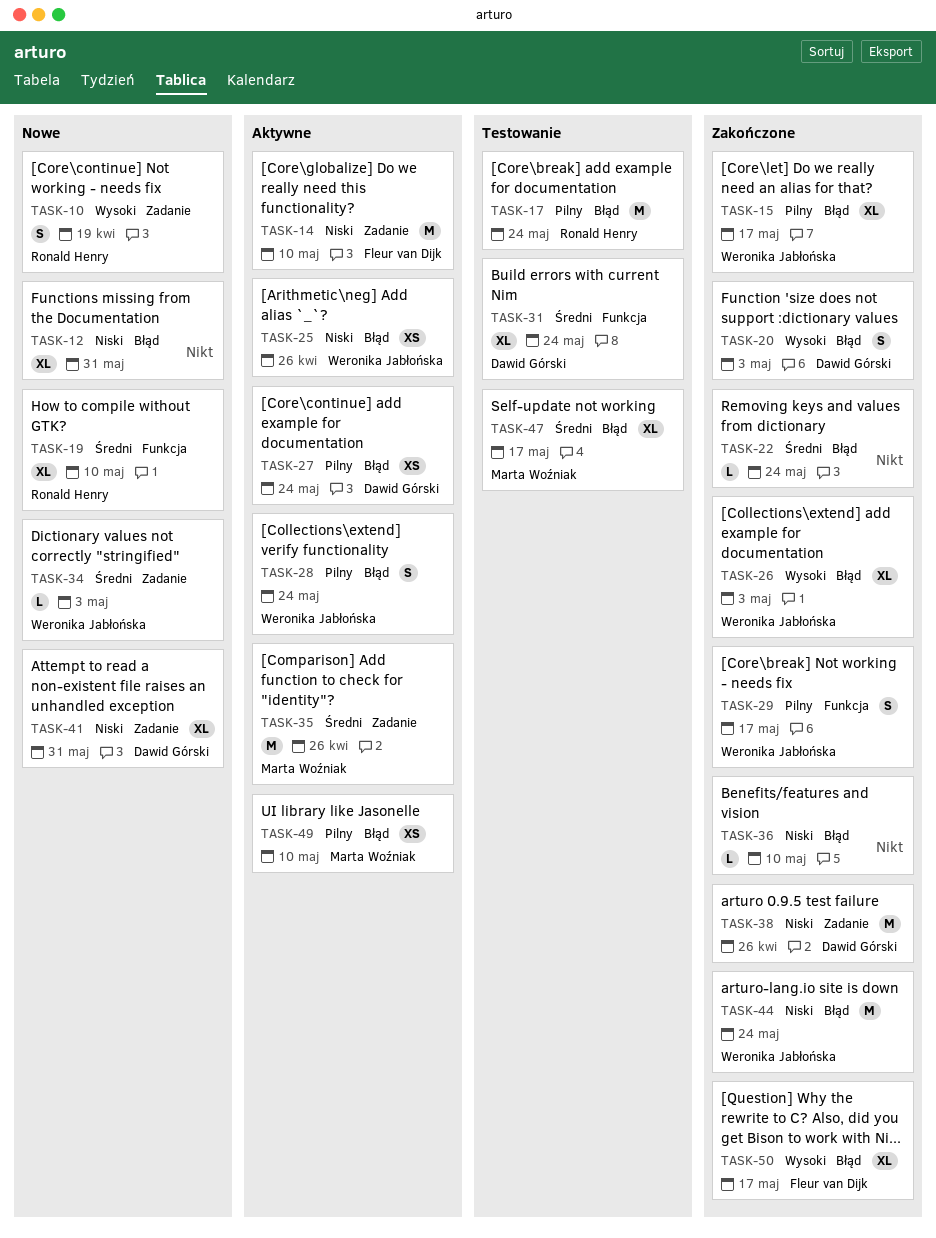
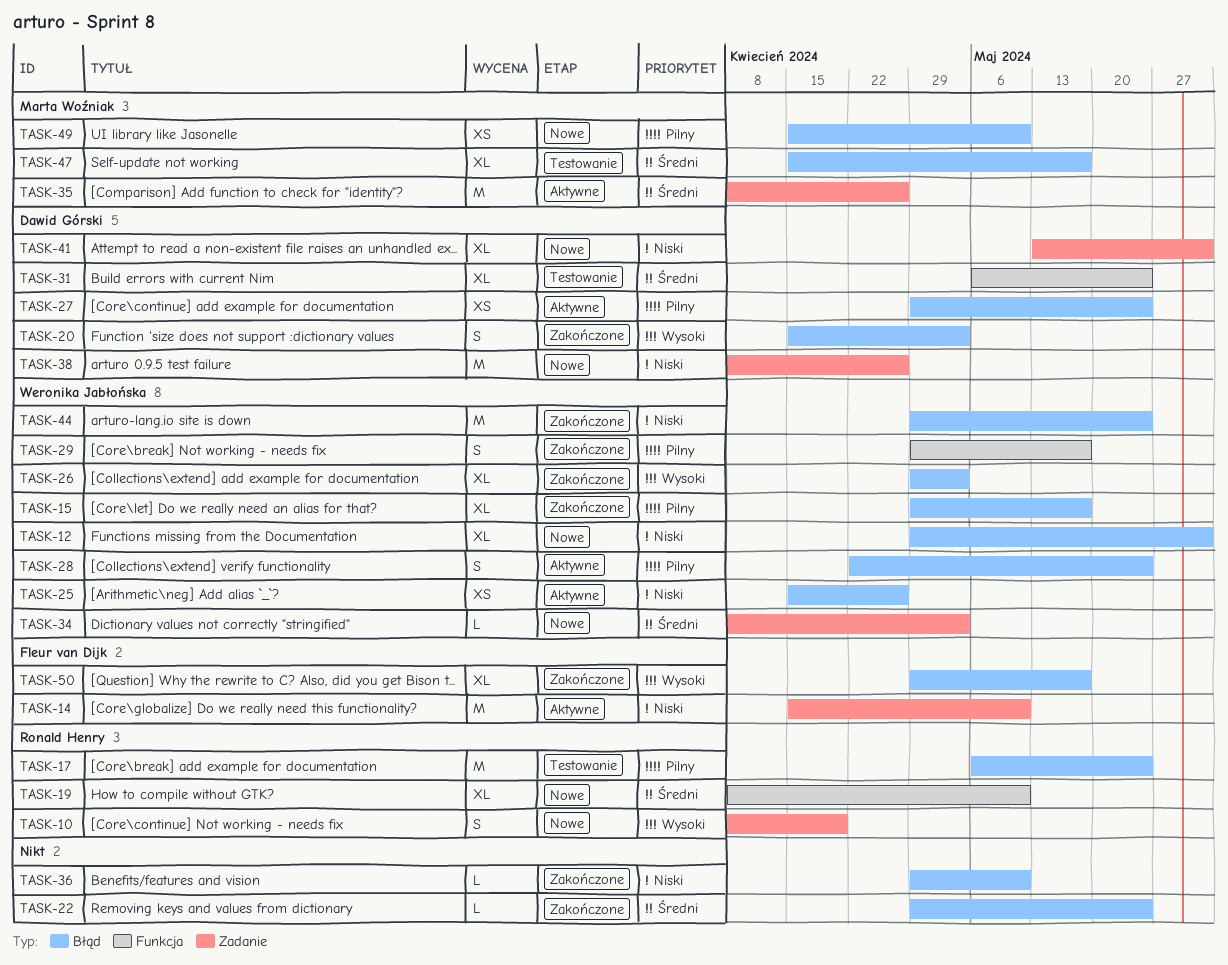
TASK-12, owner: none -> Weronika Jabłońska
TASK-38, status: Zakończone -> Nowe
TASK-49, status: Aktywne -> Nowe

